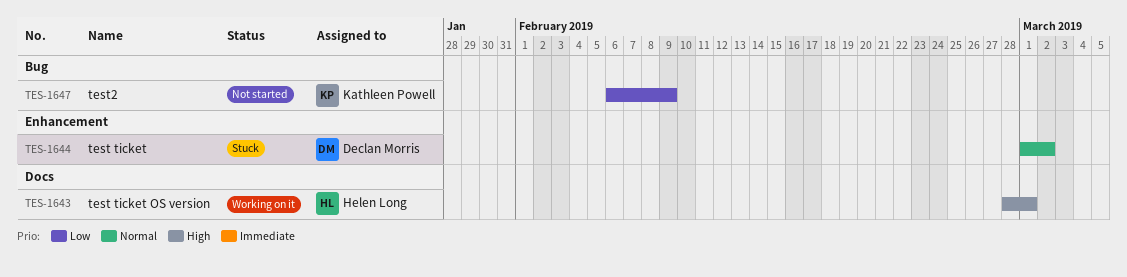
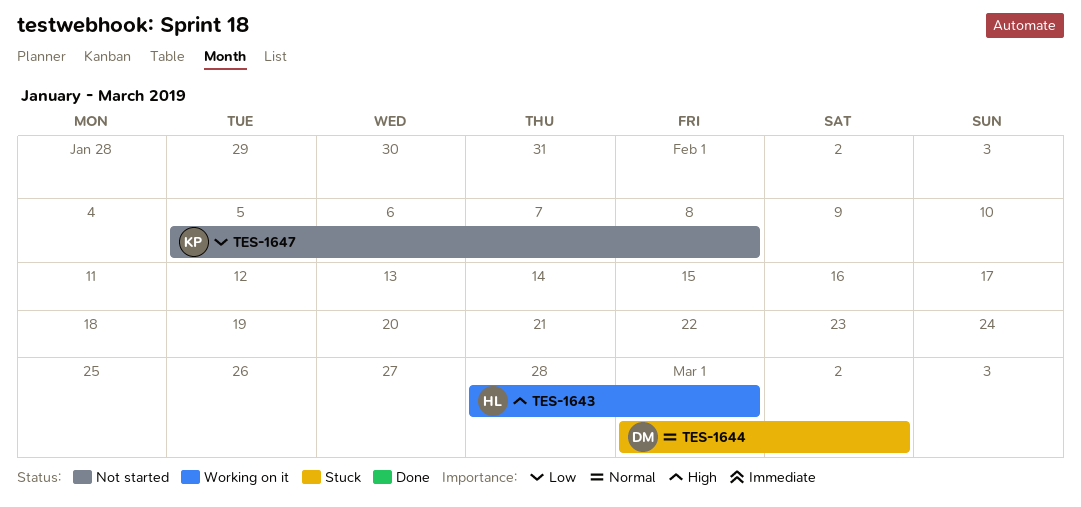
TES-1647, start: Feb 6 -> Feb 5
TES-1647, due: Feb 9 -> Feb 8

